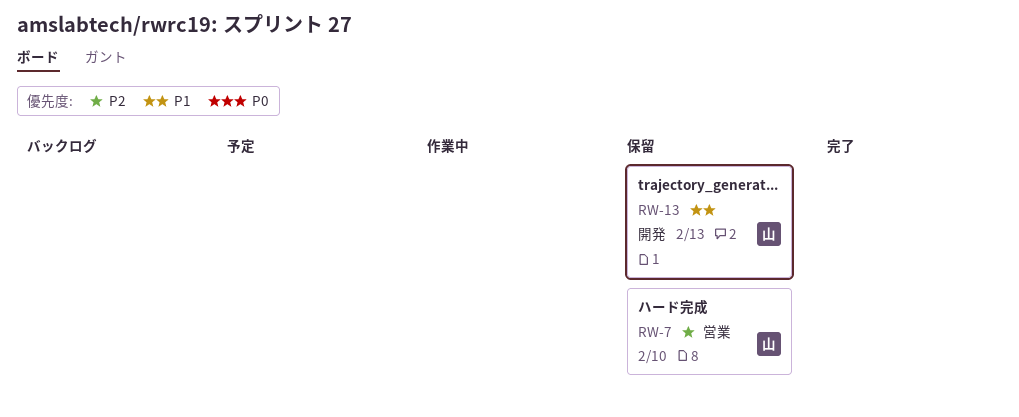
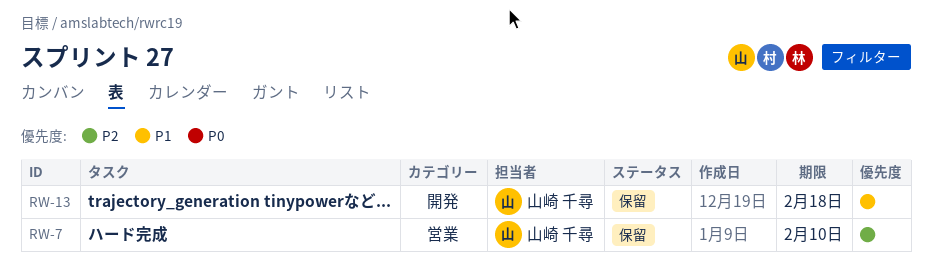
RW-13, due: Feb 13 -> Feb 18

